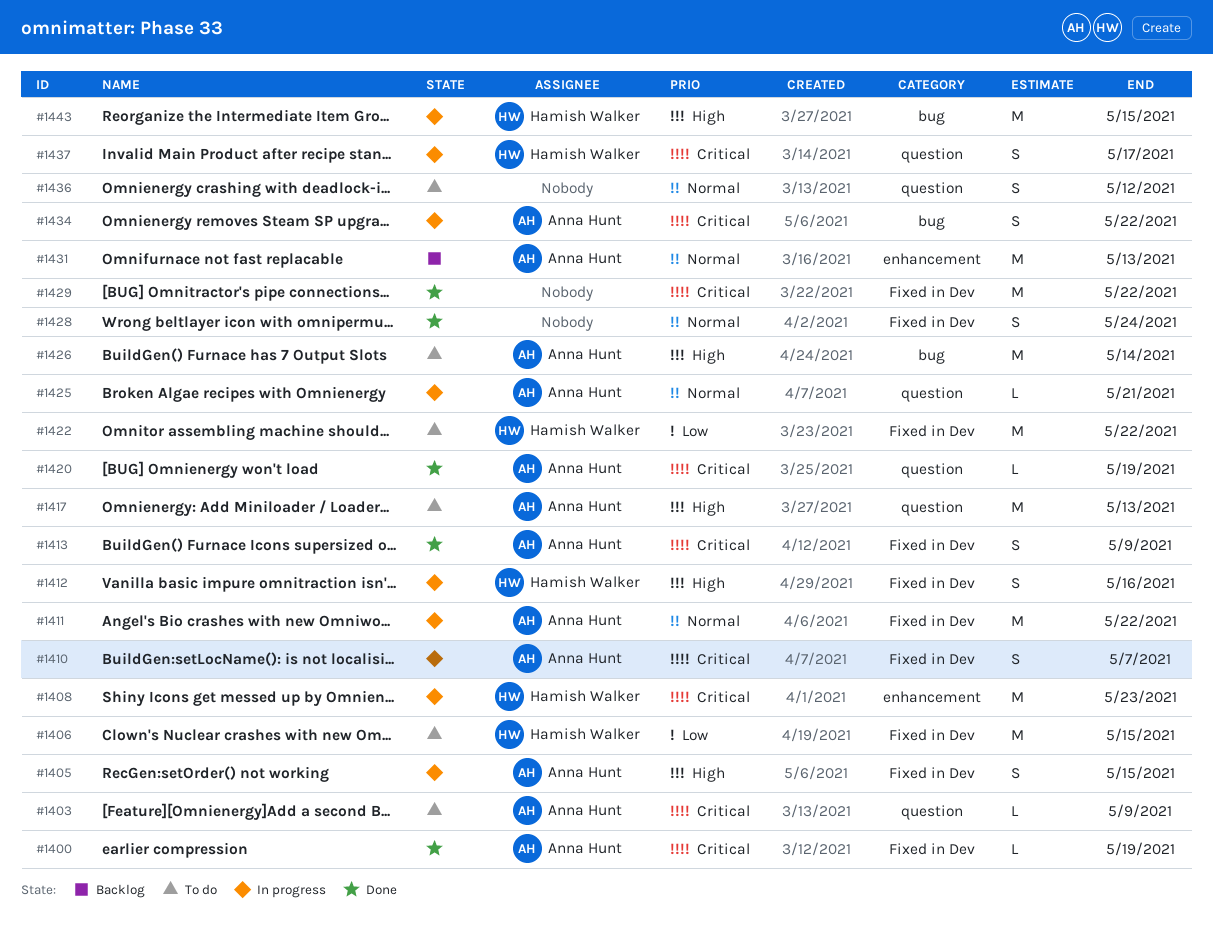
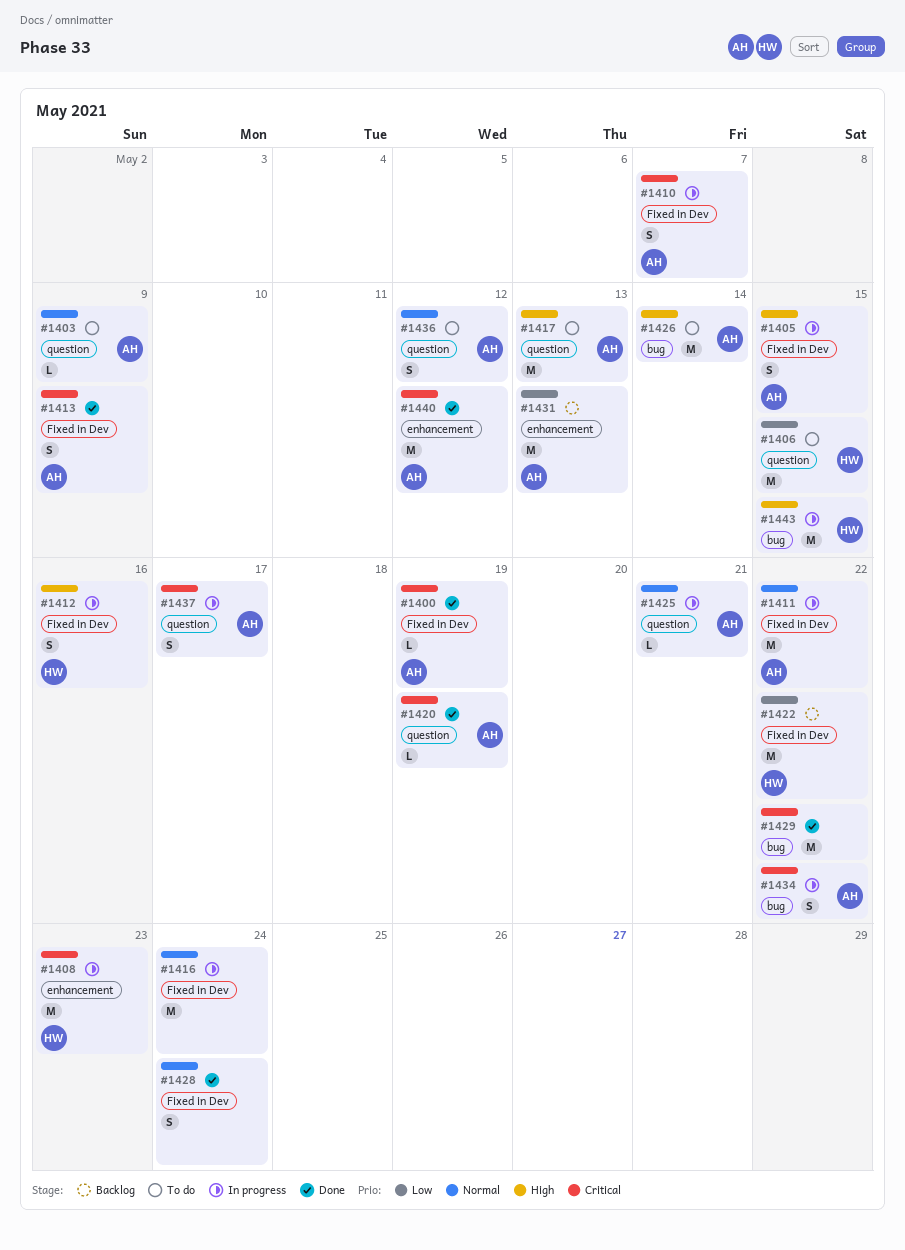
#1403, priority: Critical -> Normal
#1406, label: Fixed in Dev -> question
#1416: none -> present
#1422, status: To do -> Backlog
#1429, label: Fixed in Dev -> bug
#1431, priority: Normal -> Low
#1436, owner: none -> Anna Hunt
#1437, owner: Hamish Walker -> Anna Hunt
#1440: none -> present

